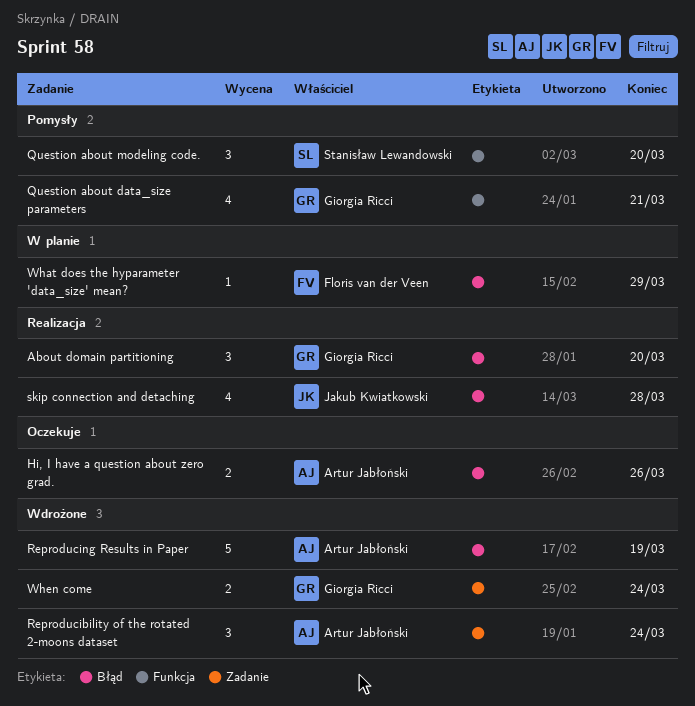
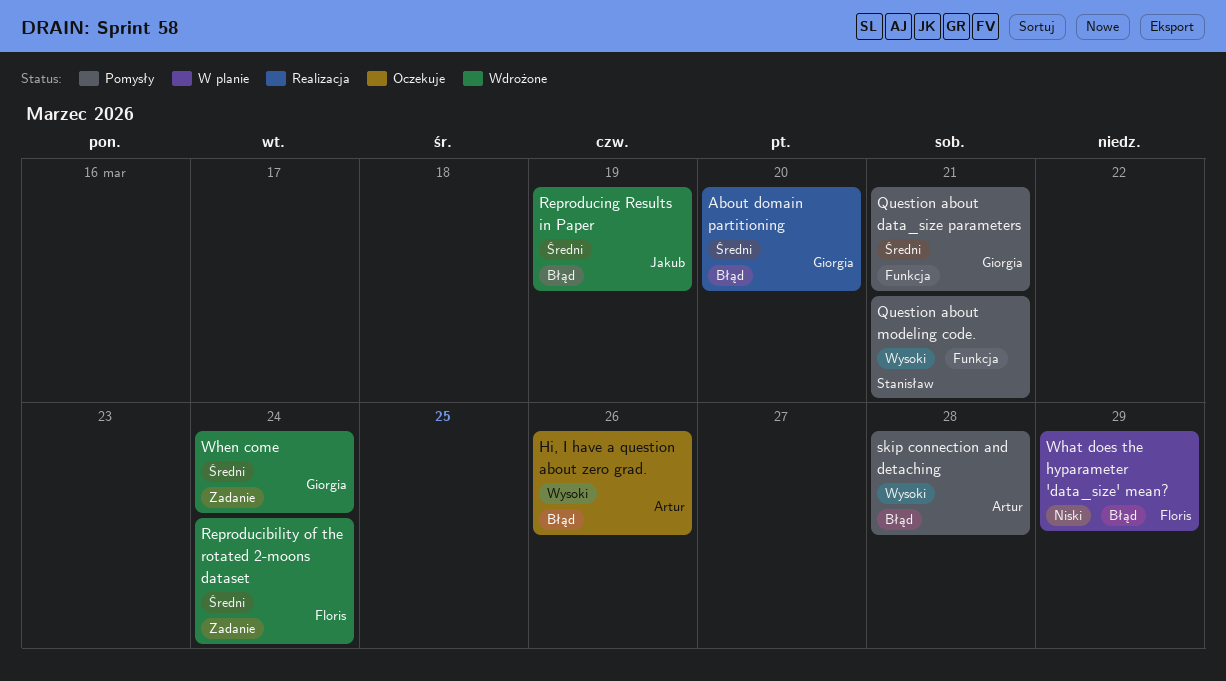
Question about modeling code., due: Mar 20 -> Mar 21
Reproducibility of the rotated 2-moons dataset, owner: Artur Jabłoński -> Floris van der Veen
Reproducing Results in Paper, owner: Artur Jabłoński -> Jakub Kwiatkowski
skip connection and detaching, status: Realizacja -> Pomysły
skip connection and detaching, owner: Jakub Kwiatkowski -> Artur Jabłoński

